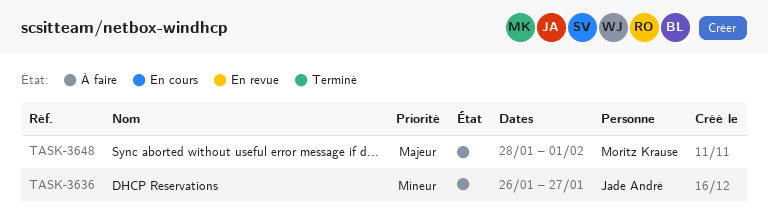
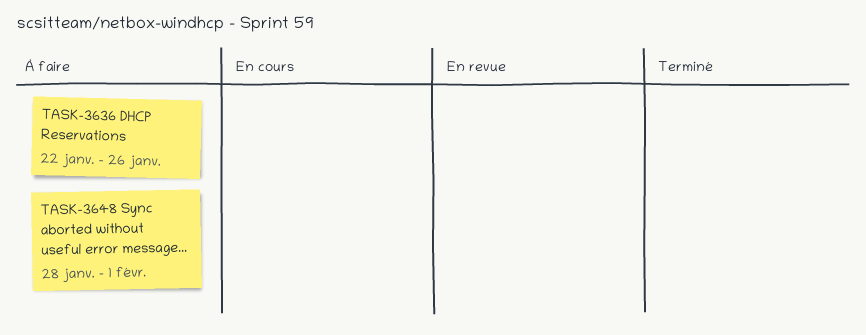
TASK-3636, start: Jan 26 -> Jan 22
TASK-3636, due: Jan 27 -> Jan 26

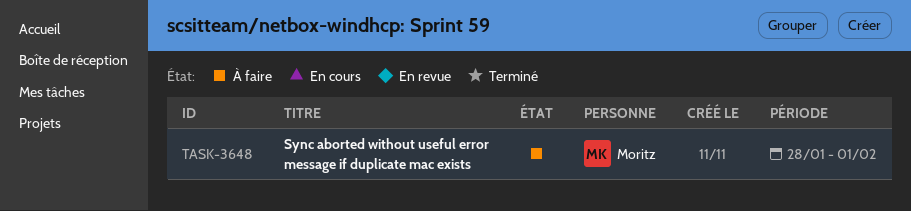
TASK-3636: present -> none

